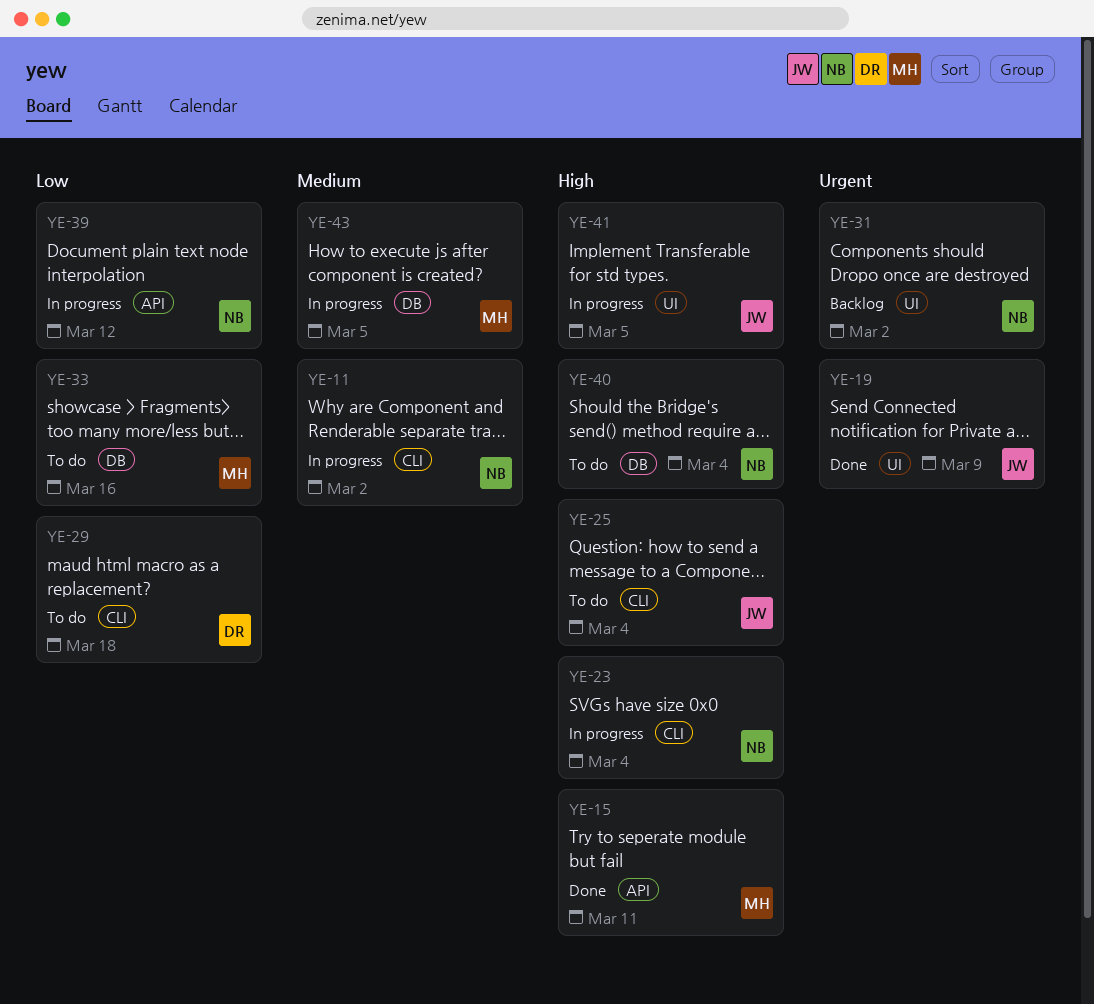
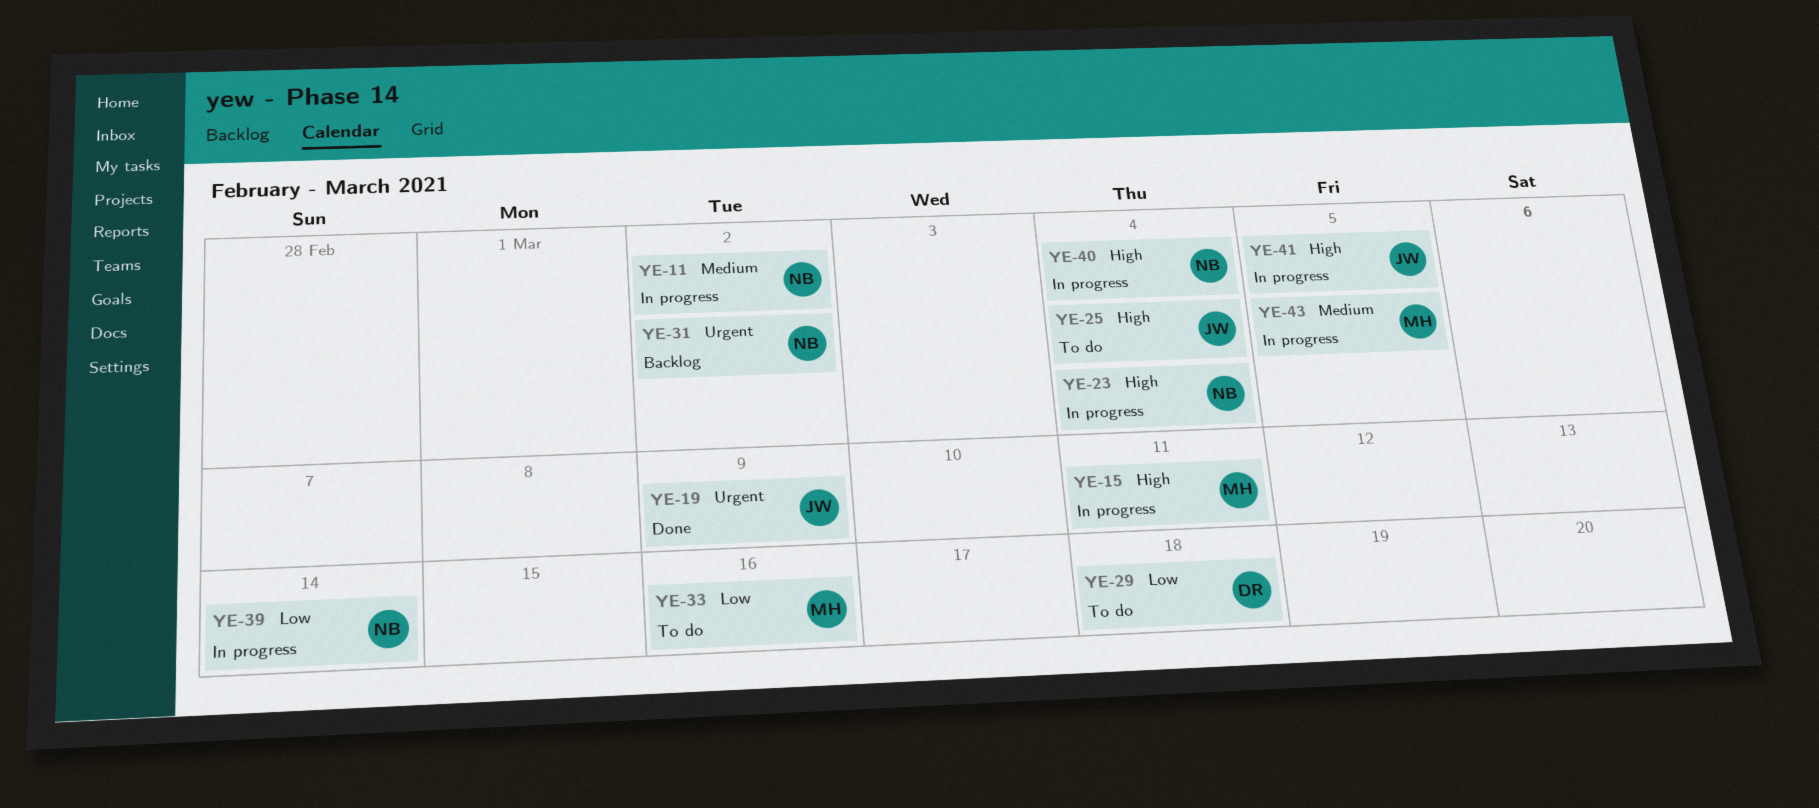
YE-15, status: Done -> In progress
YE-39, due: Mar 12 -> Mar 14
YE-40, status: To do -> In progress

